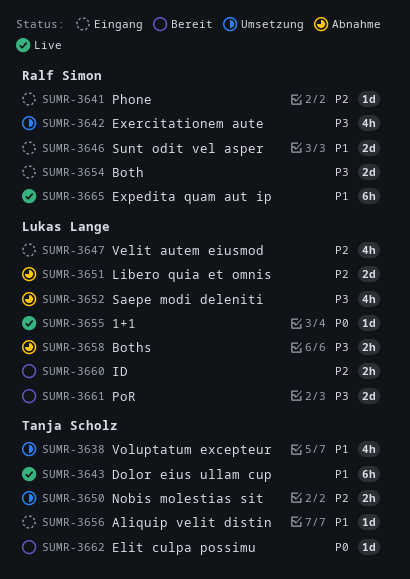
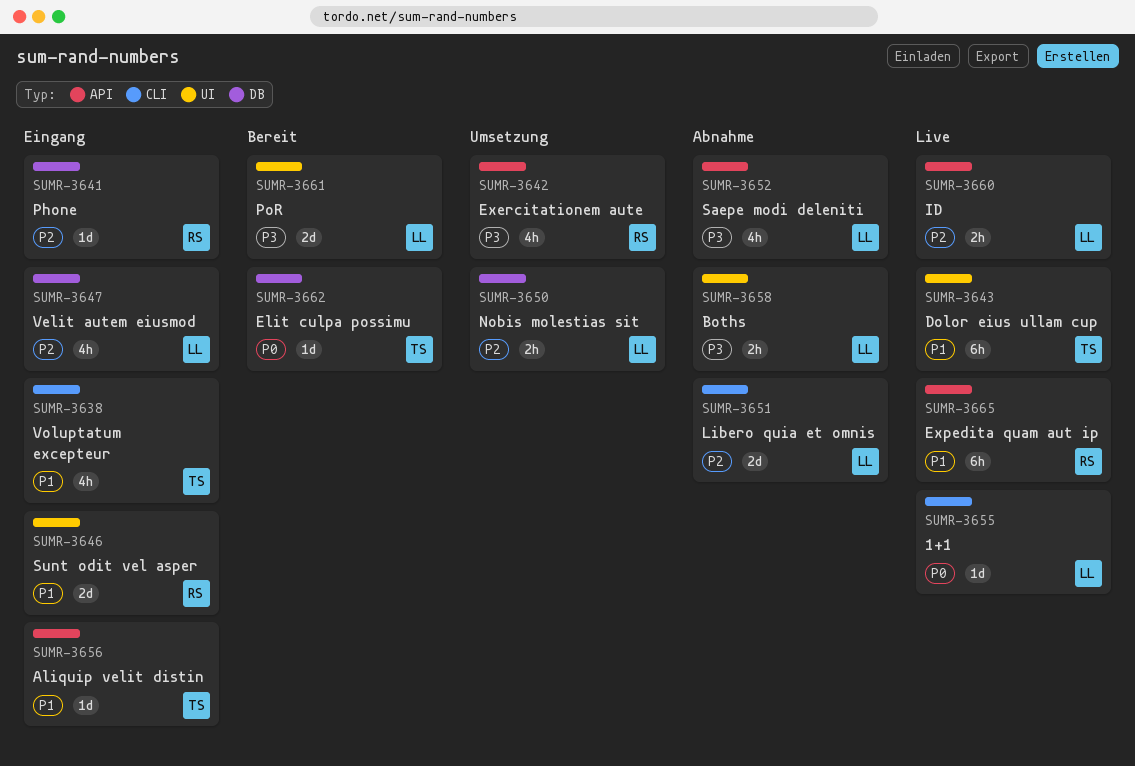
SUMR-3638, status: Umsetzung -> Eingang
SUMR-3650, owner: Tanja Scholz -> Lukas Lange
SUMR-3654: present -> none
SUMR-3660, status: Bereit -> Live

